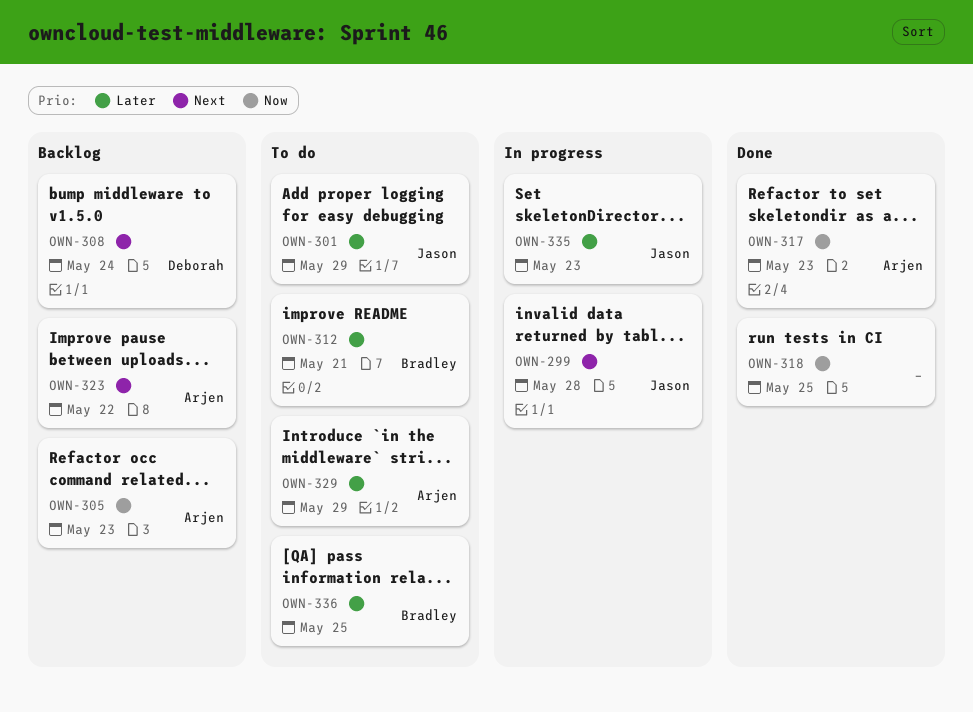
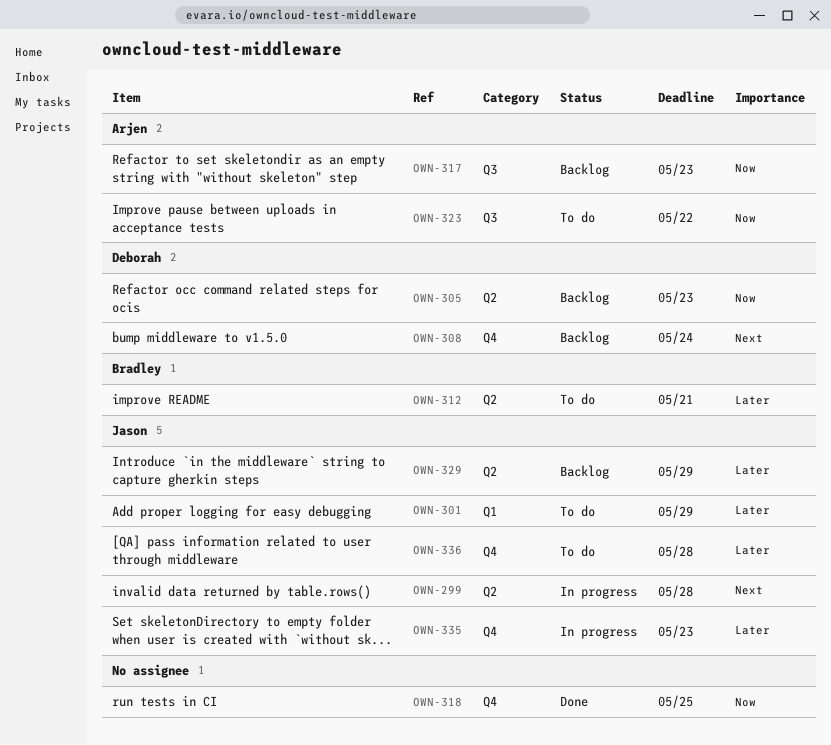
OWN-305, owner: Arjen -> Deborah
OWN-317, status: Done -> Backlog
OWN-323, status: Backlog -> To do
OWN-323, priority: Next -> Now
OWN-329, status: To do -> Backlog
OWN-329, owner: Arjen -> Jason
OWN-336, owner: Bradley -> Jason
OWN-336, due: May 25 -> May 28

